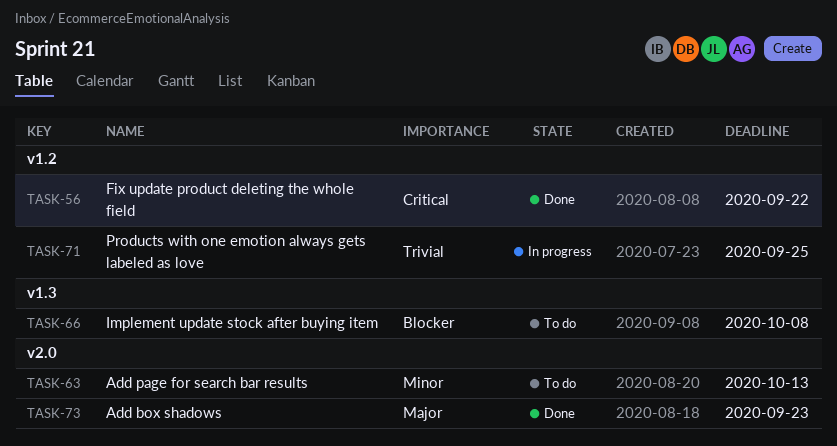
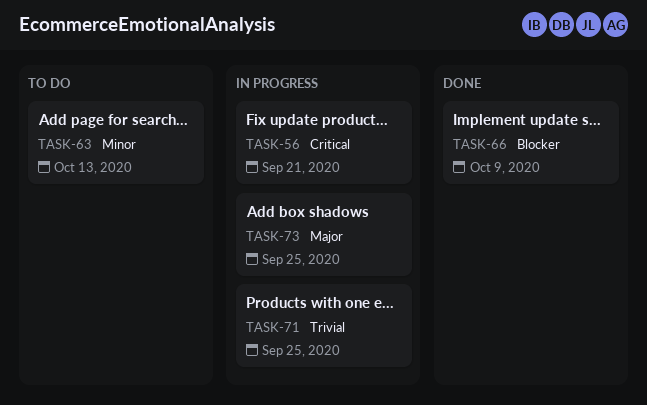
TASK-56, status: Done -> In progress
TASK-56, due: Sep 22 -> Sep 21
TASK-66, status: To do -> Done
TASK-66, due: Oct 8 -> Oct 9
TASK-73, status: Done -> In progress
TASK-73, due: Sep 23 -> Sep 25

